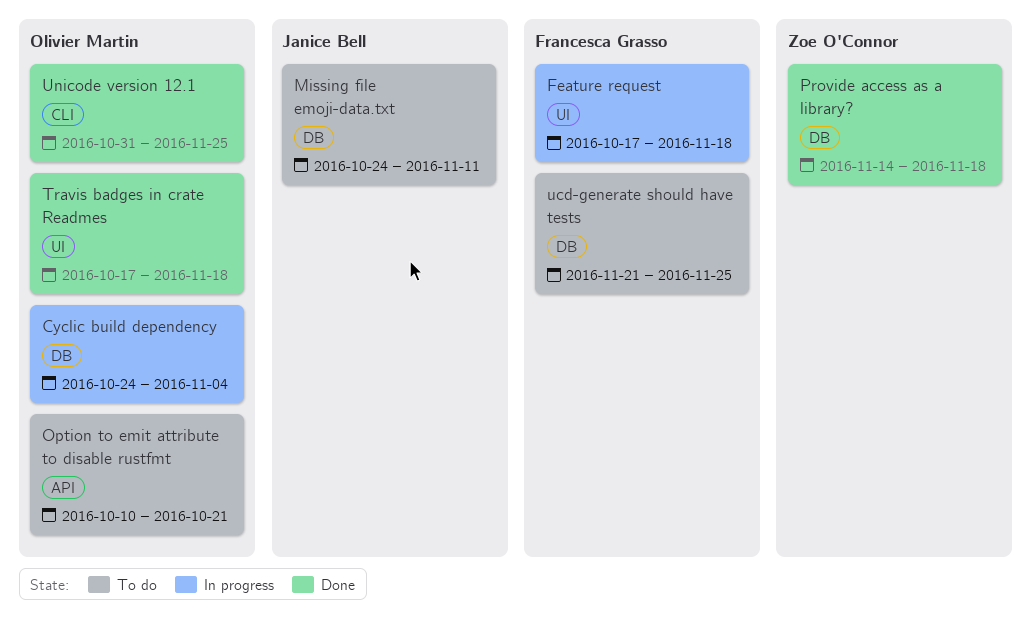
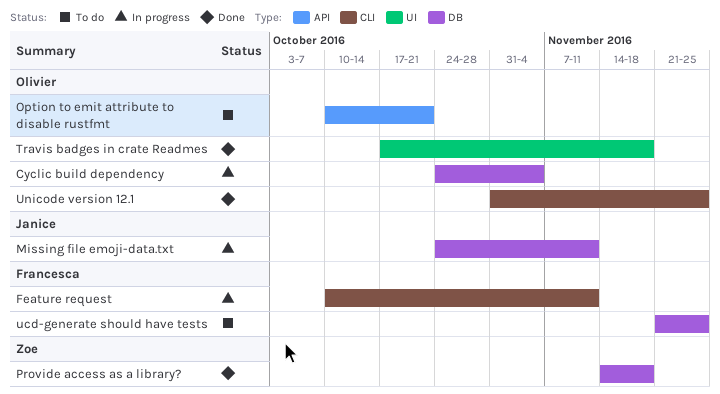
Feature request, label: UI -> CLI
Feature request, start: Oct 17 -> Oct 10
Feature request, due: Nov 18 -> Nov 11
Missing file emoji-data.txt, status: To do -> In progress

